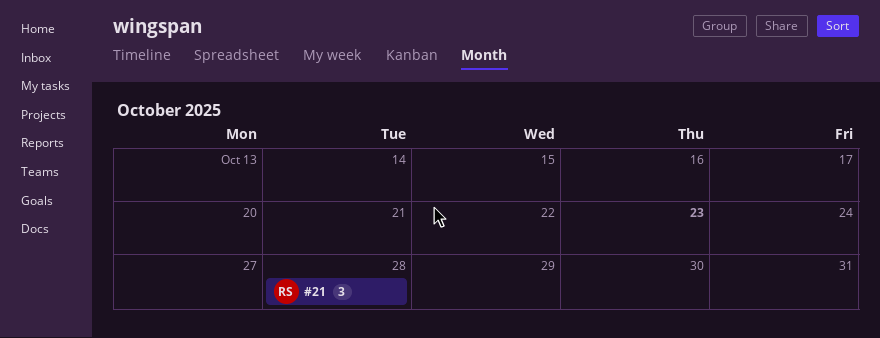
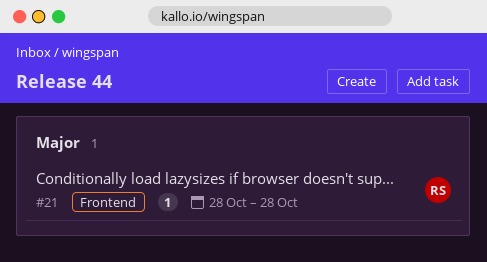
#21, estimate: 3 -> 1

